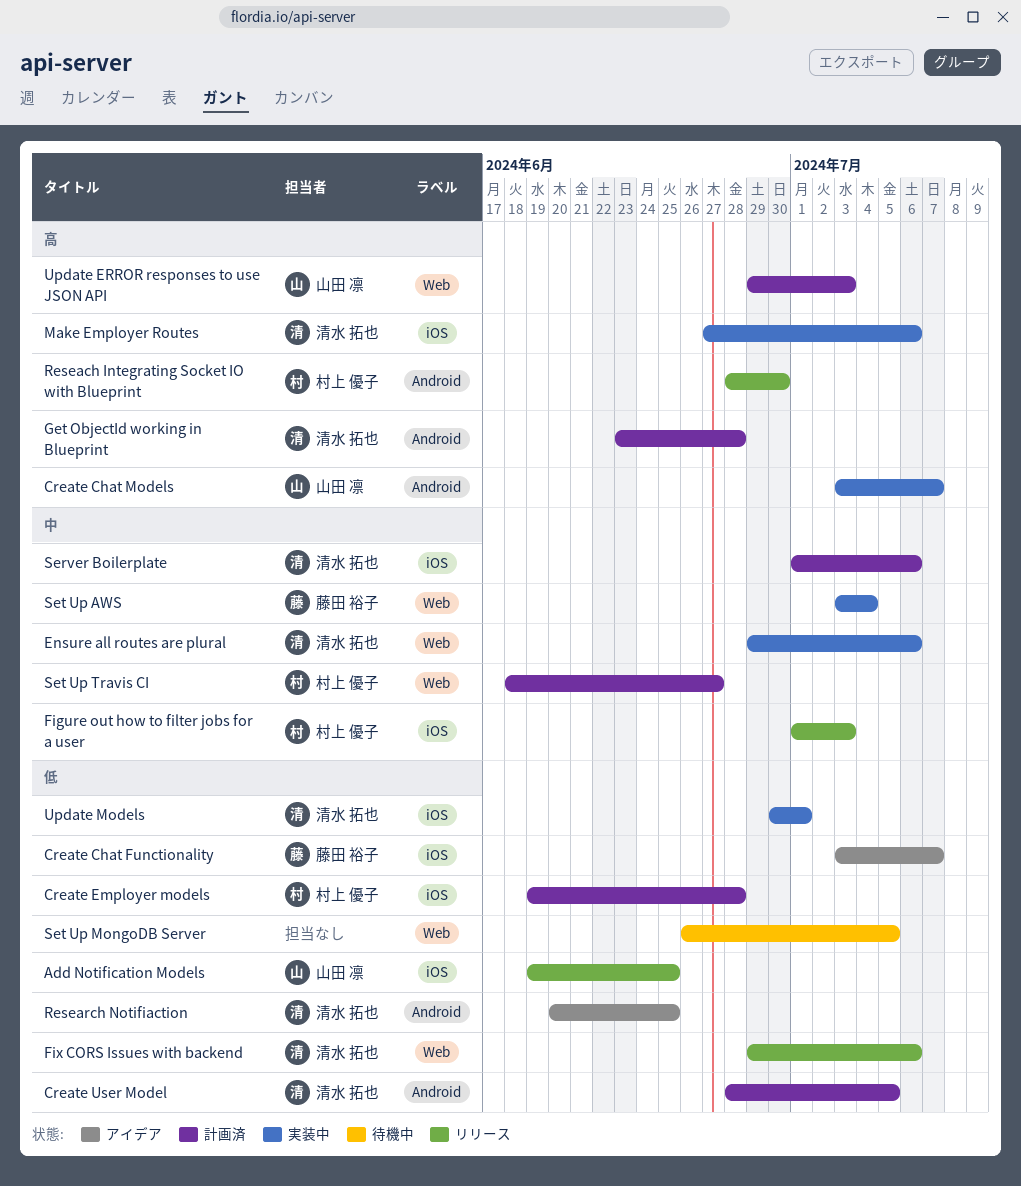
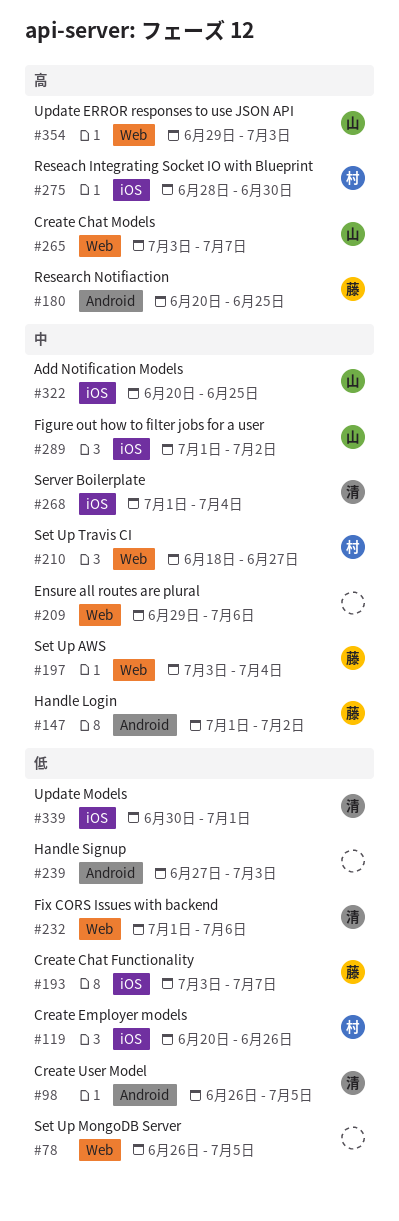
Add Notification Models, priority: 低 -> 中
Add Notification Models, start: Jun 19 -> Jun 20
Create Chat Models, label: Android -> Web
Create Employer models, start: Jun 19 -> Jun 20
Create Employer models, due: Jun 28 -> Jun 26
Create User Model, start: Jun 28 -> Jun 26
Ensure all routes are plural, owner: 清水 拓也 -> none
Figure out how to filter jobs for a user, owner: 村上 優子 -> 山田 凛
Figure out how to filter jobs for a user, due: Jul 3 -> Jul 2
Fix CORS Issues with backend, start: Jun 29 -> Jul 1
Get ObjectId working in Blueprint: present -> none
Handle Login: none -> present
Handle Signup: none -> present
Make Employer Routes: present -> none
Reseach Integrating Socket IO with Blueprint, label: Android -> iOS
Research Notifiaction, owner: 清水 拓也 -> 藤田 裕子
Research Notifiaction, priority: 低 -> 高
Server Boilerplate, due: Jul 6 -> Jul 4

